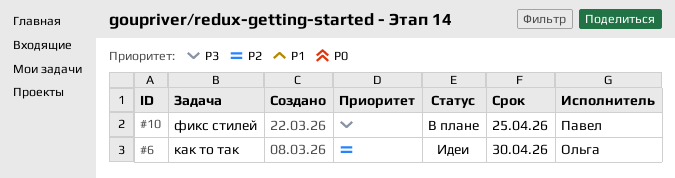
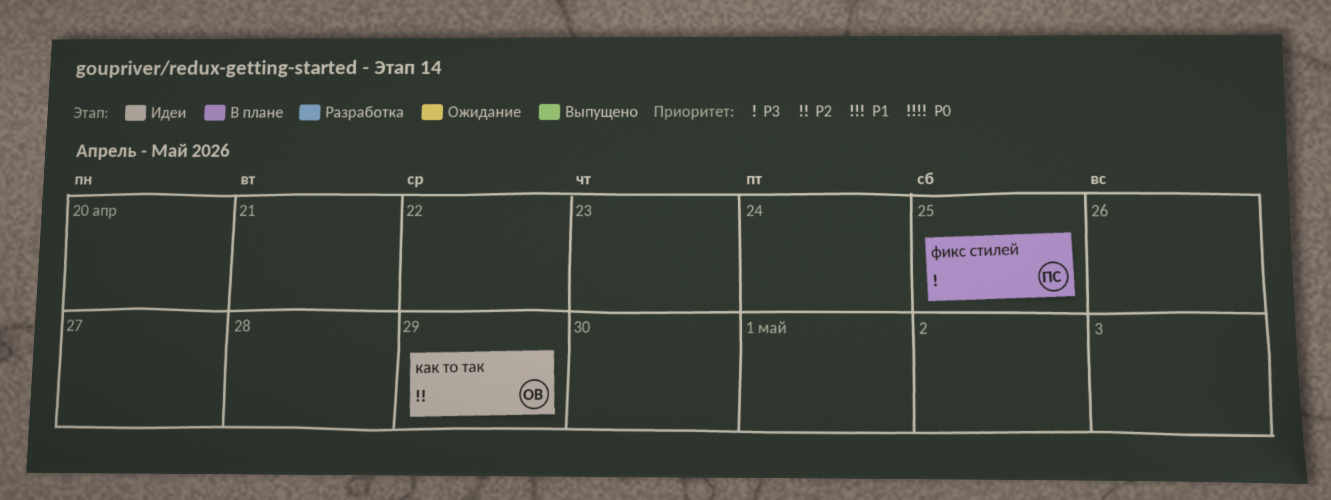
как то так, due: Apr 30 -> Apr 29

